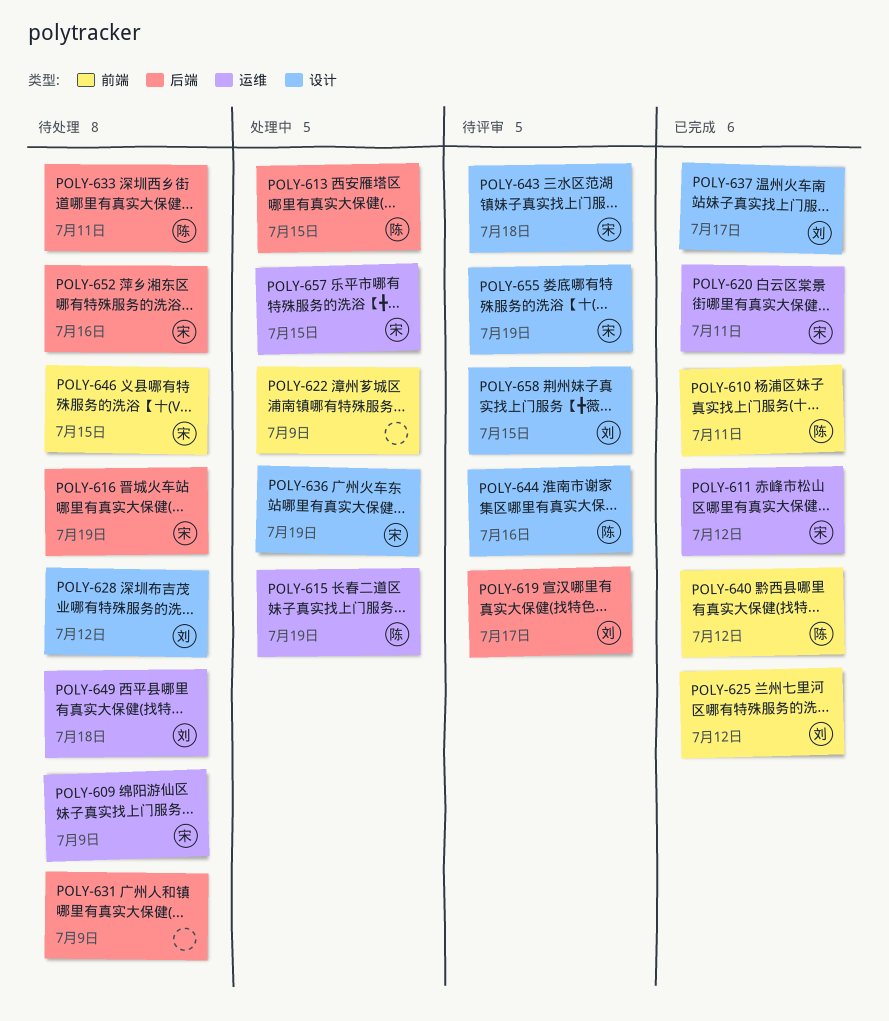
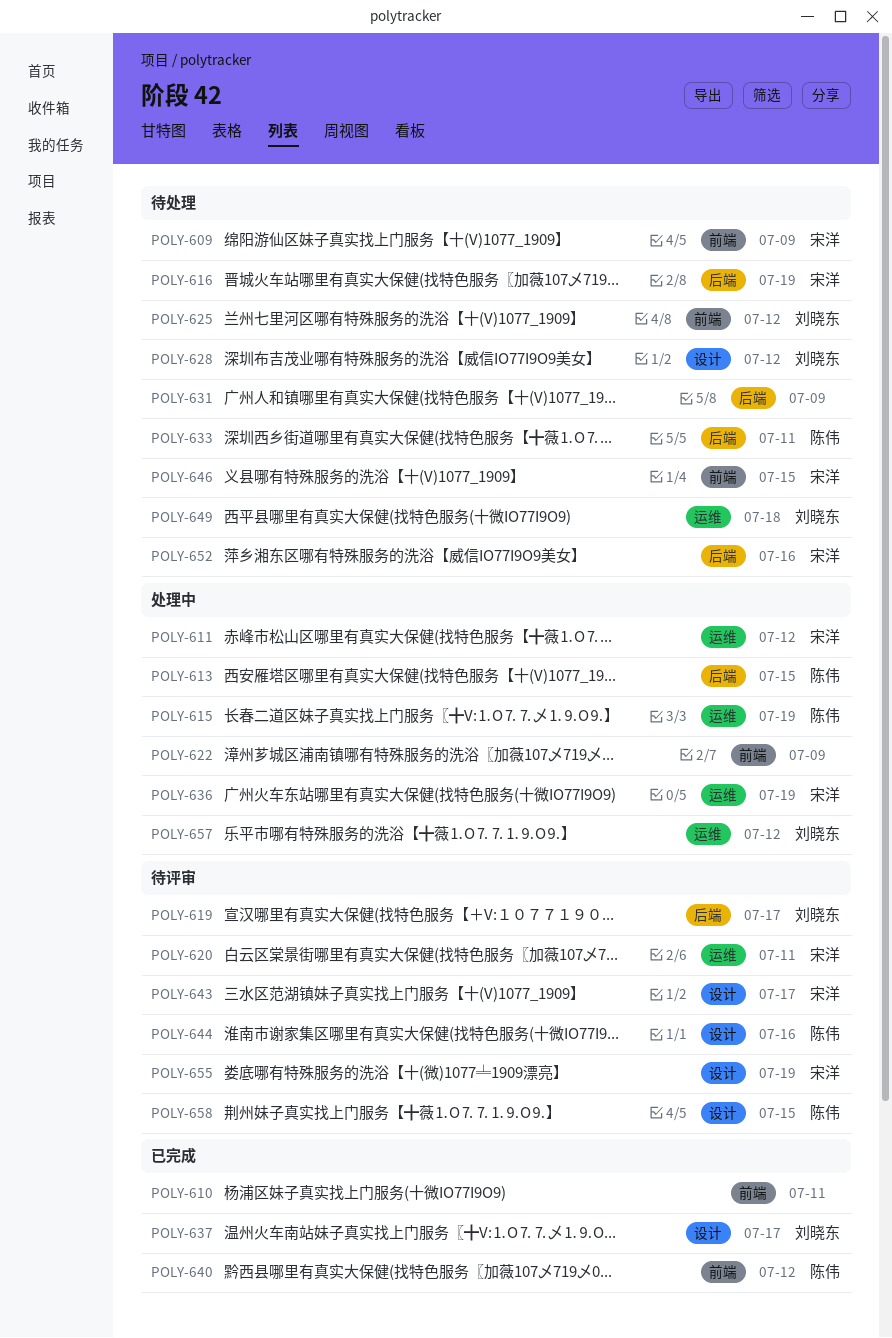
POLY-609, label: 运维 -> 前端
POLY-610, owner: 陈伟 -> none
POLY-611, status: 已完成 -> 处理中
POLY-620, status: 已完成 -> 待评审
POLY-625, status: 已完成 -> 待处理
POLY-636, label: 设计 -> 运维
POLY-643, due: Jul 18 -> Jul 17
POLY-657, owner: 宋洋 -> 刘晓东
POLY-657, due: Jul 15 -> Jul 12
POLY-658, owner: 刘晓东 -> 陈伟

